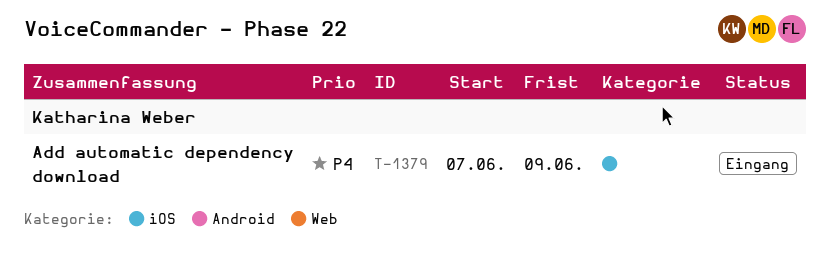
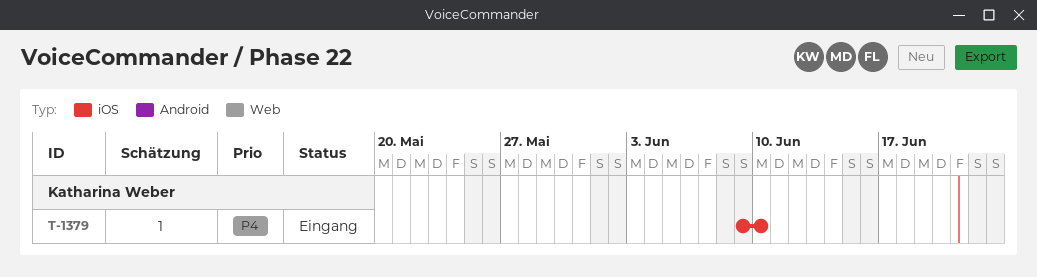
T-1379, start: Jun 7 -> Jun 9
T-1379, due: Jun 9 -> Jun 10

